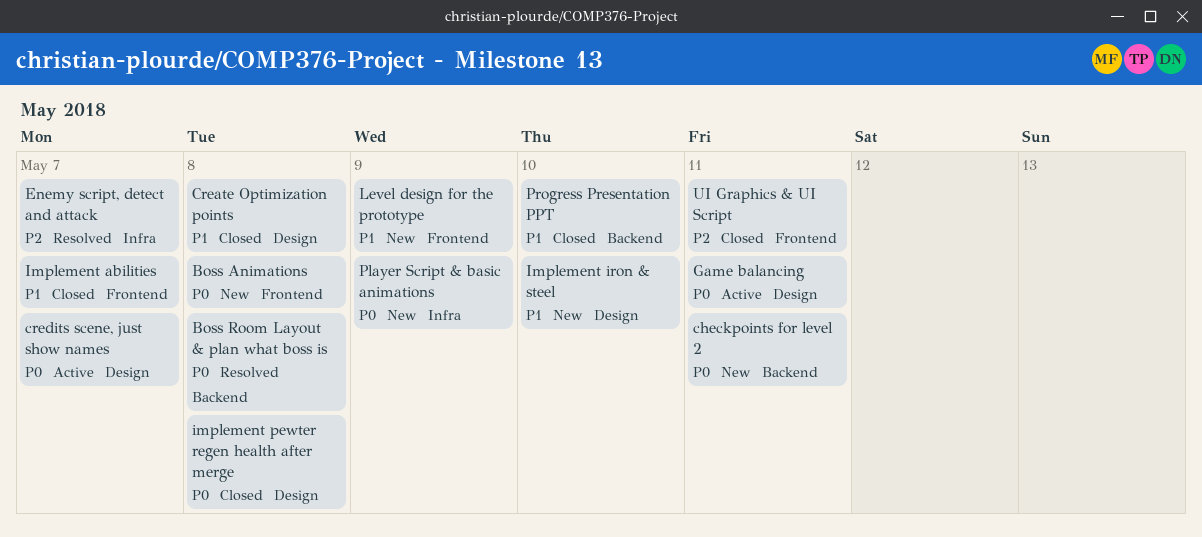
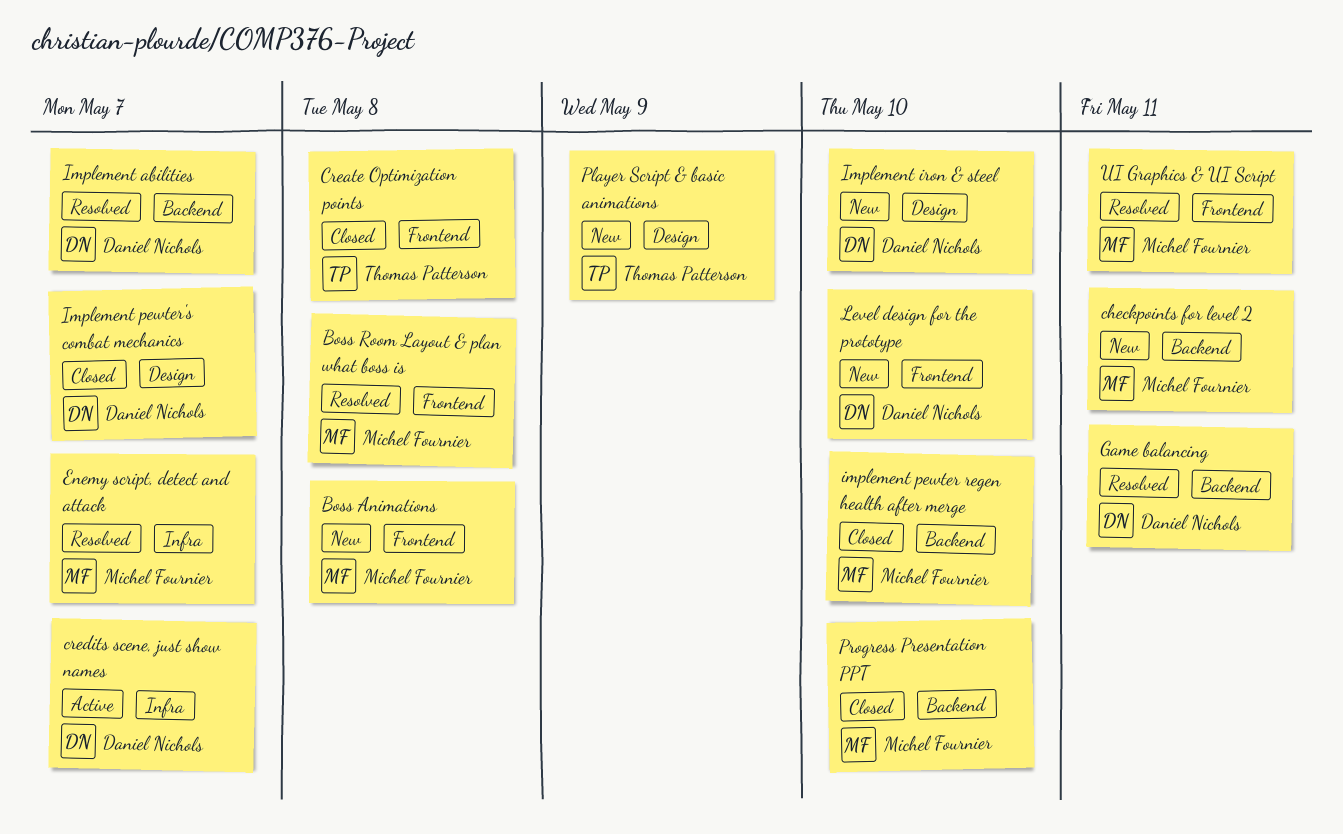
Boss Room Layout & plan what boss is, label: Backend -> Frontend
Create Optimization points, label: Design -> Frontend
credits scene, just show names, label: Design -> Infra
Game balancing, status: Active -> Resolved
Game balancing, label: Design -> Backend
Implement abilities, status: Closed -> Resolved
Implement abilities, label: Frontend -> Backend
implement pewter regen health after merge, label: Design -> Backend
implement pewter regen health after merge, due: May 8 -> May 10
Implement pewter's combat mechanics: none -> present
Level design for the prototype, due: May 9 -> May 10
Player Script & basic animations, label: Infra -> Design
UI Graphics & UI Script, status: Closed -> Resolved

